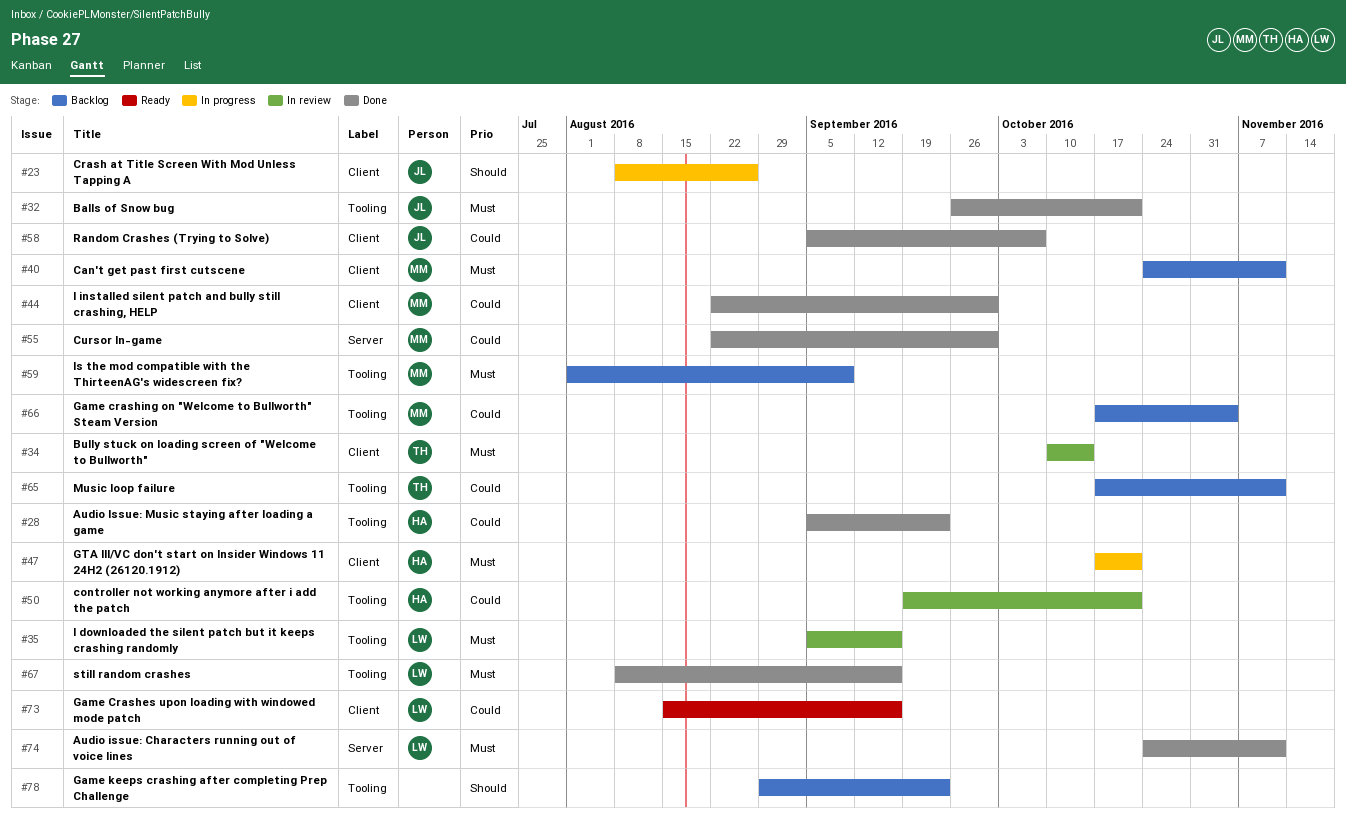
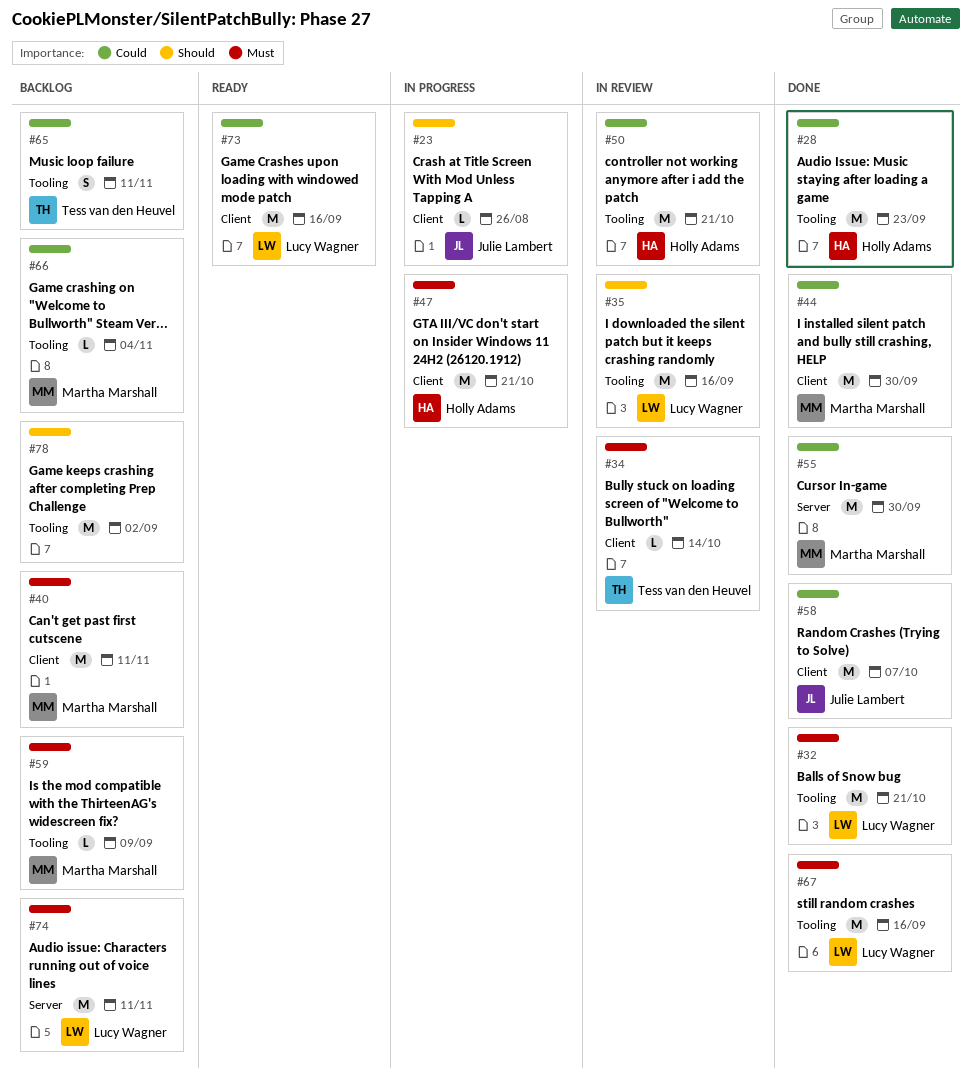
#32, owner: Julie Lambert -> Lucy Wagner
#35, priority: Must -> Should
#74, status: Done -> Backlog
#78, due: Sep 23 -> Sep 2

